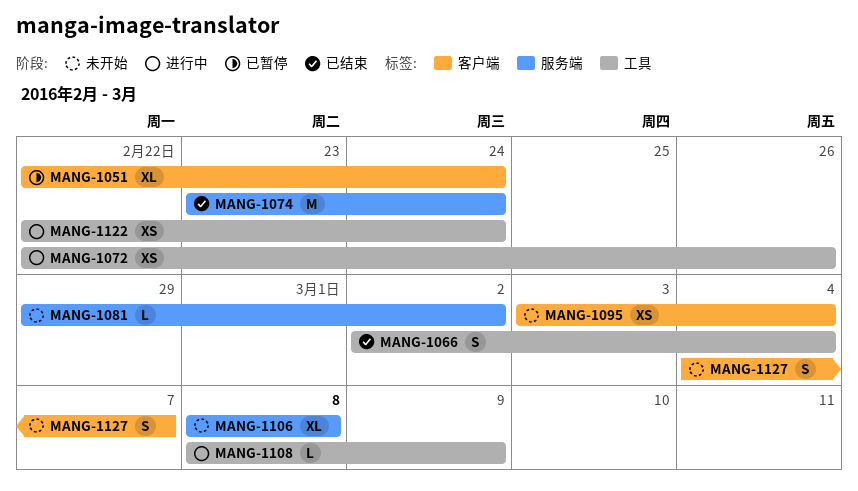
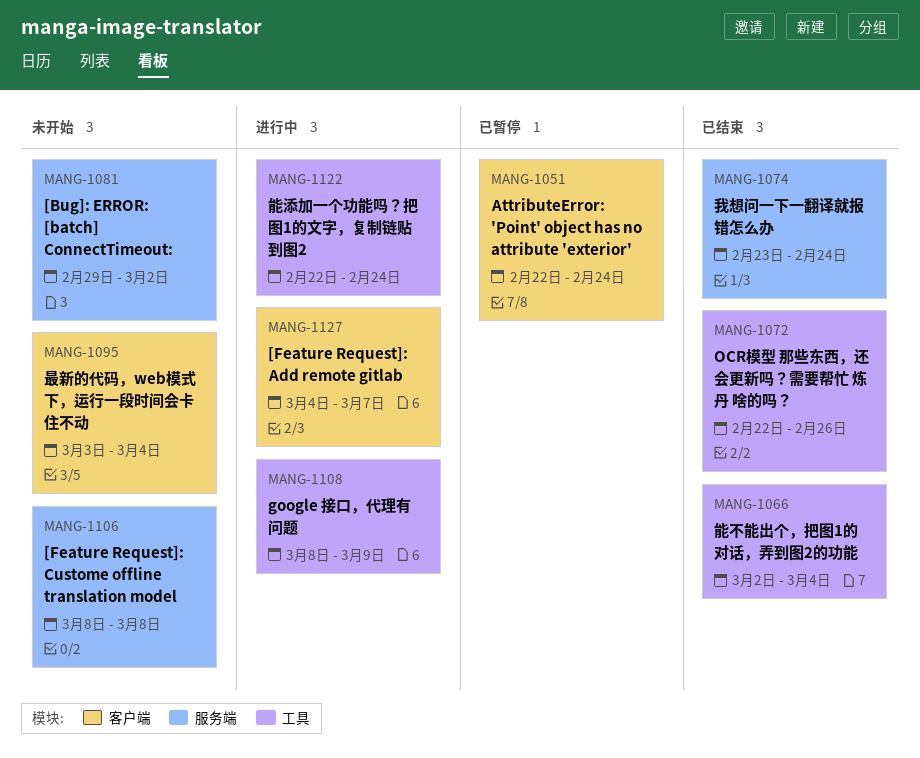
MANG-1072, status: 进行中 -> 已结束
MANG-1127, status: 未开始 -> 进行中

